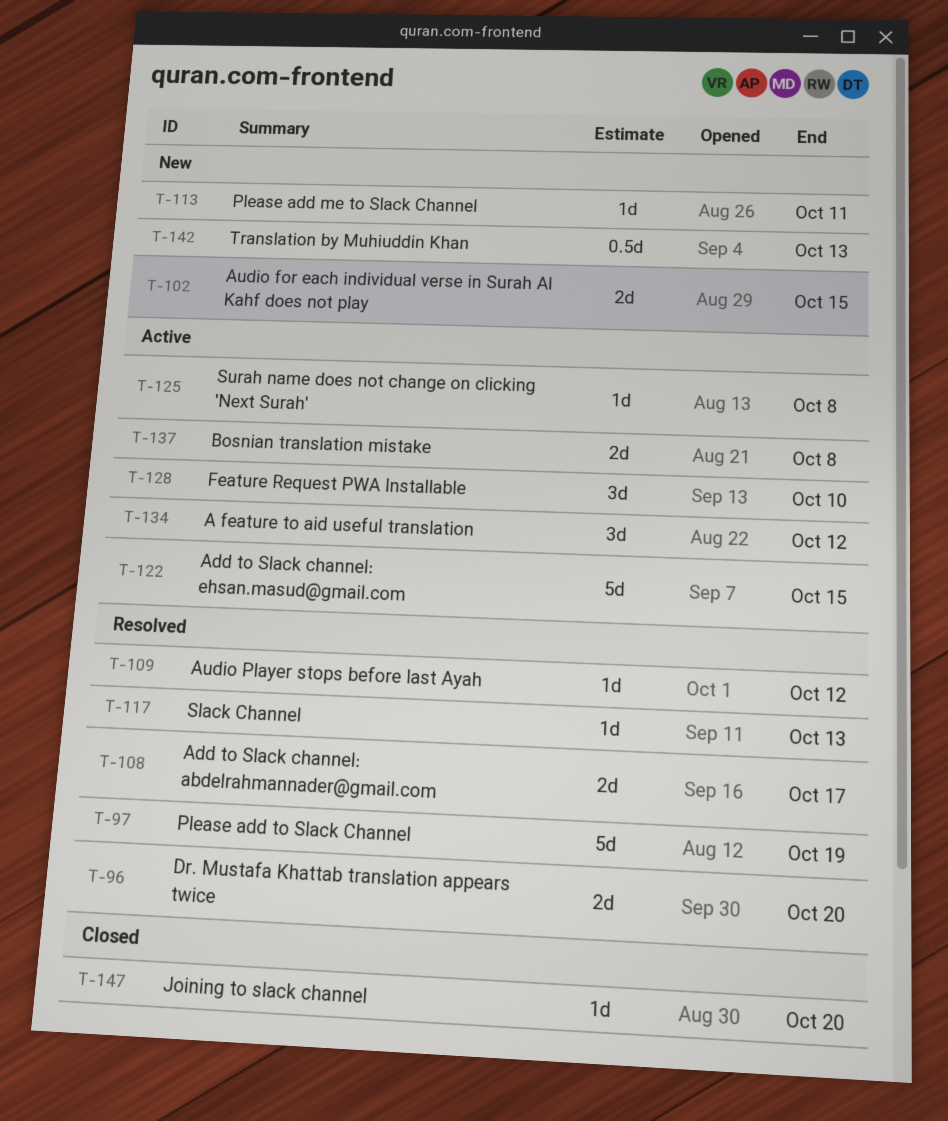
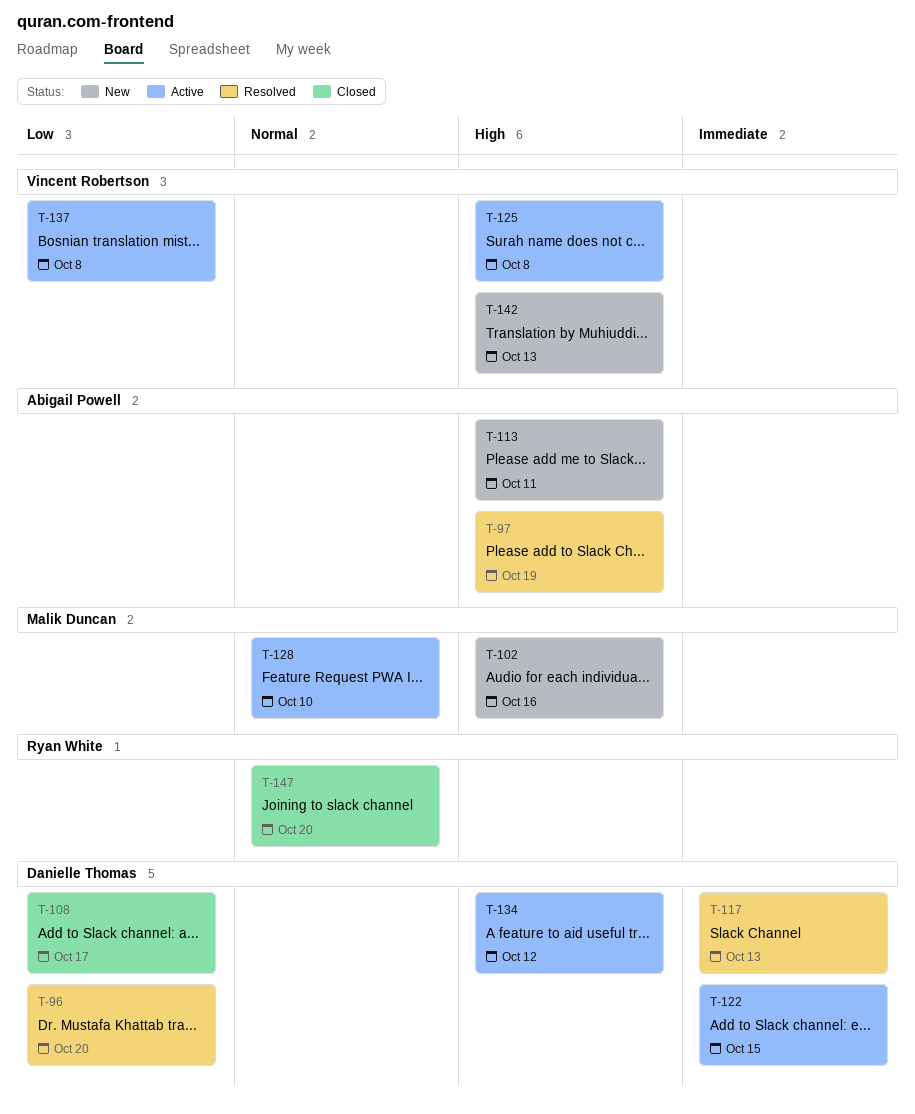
T-102, due: Oct 15 -> Oct 16
T-108, status: Resolved -> Closed
T-109: present -> none

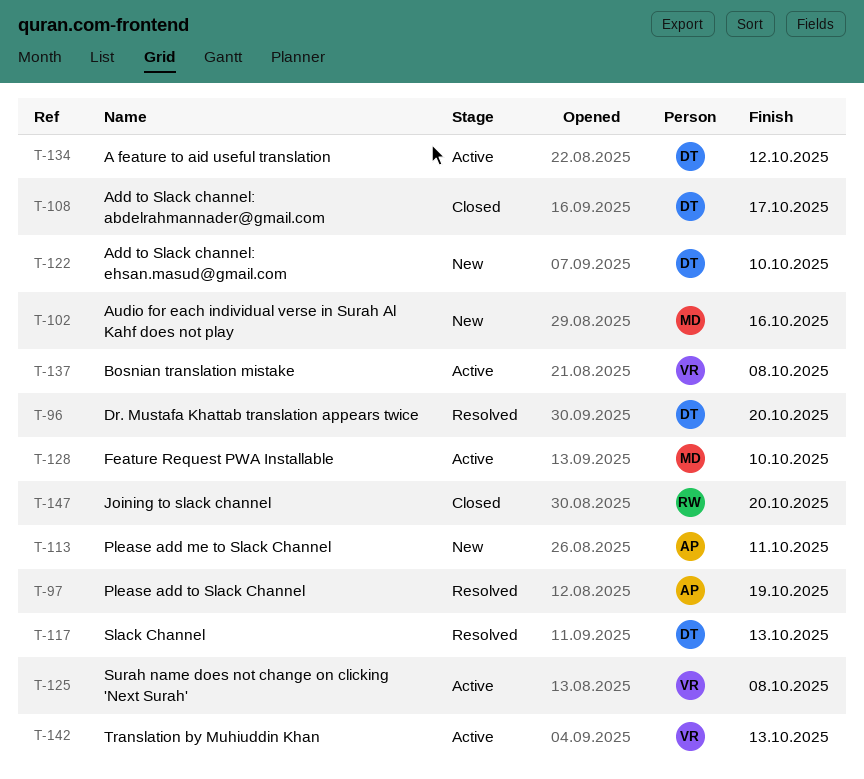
T-122, status: Active -> New
T-122, due: Oct 15 -> Oct 10
T-142, status: New -> Active

